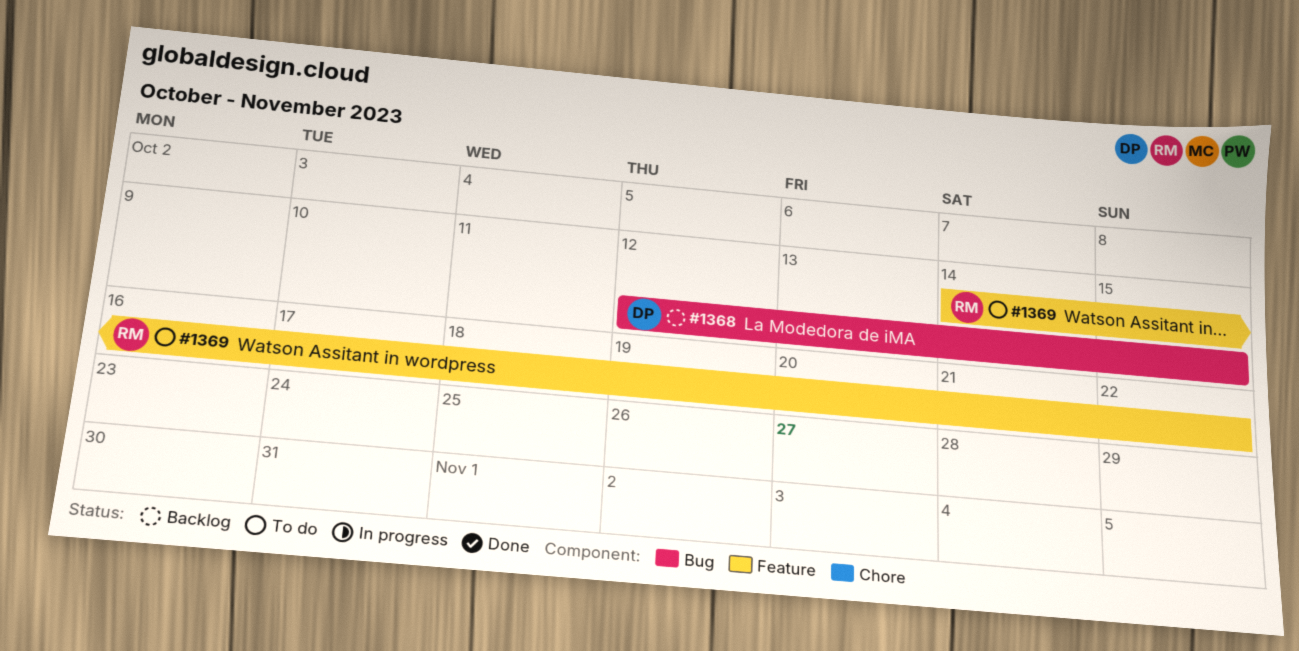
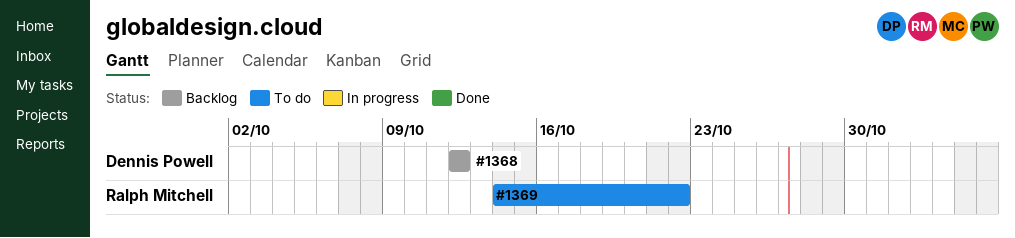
#1368, due: Oct 15 -> Oct 12

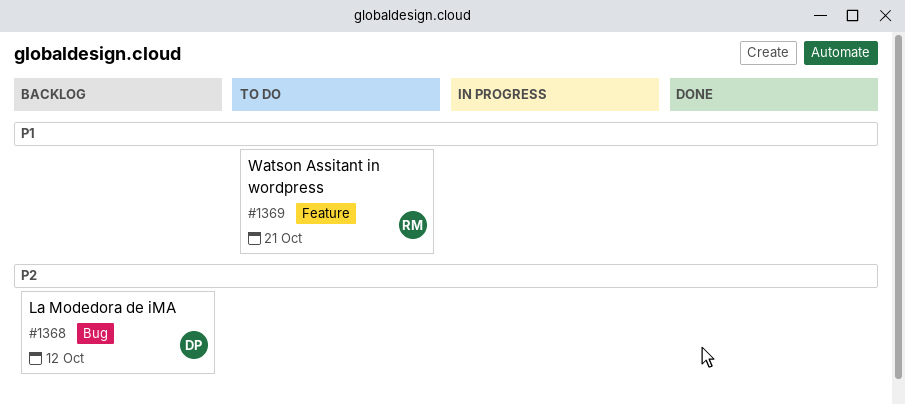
#1369, due: Oct 22 -> Oct 21

